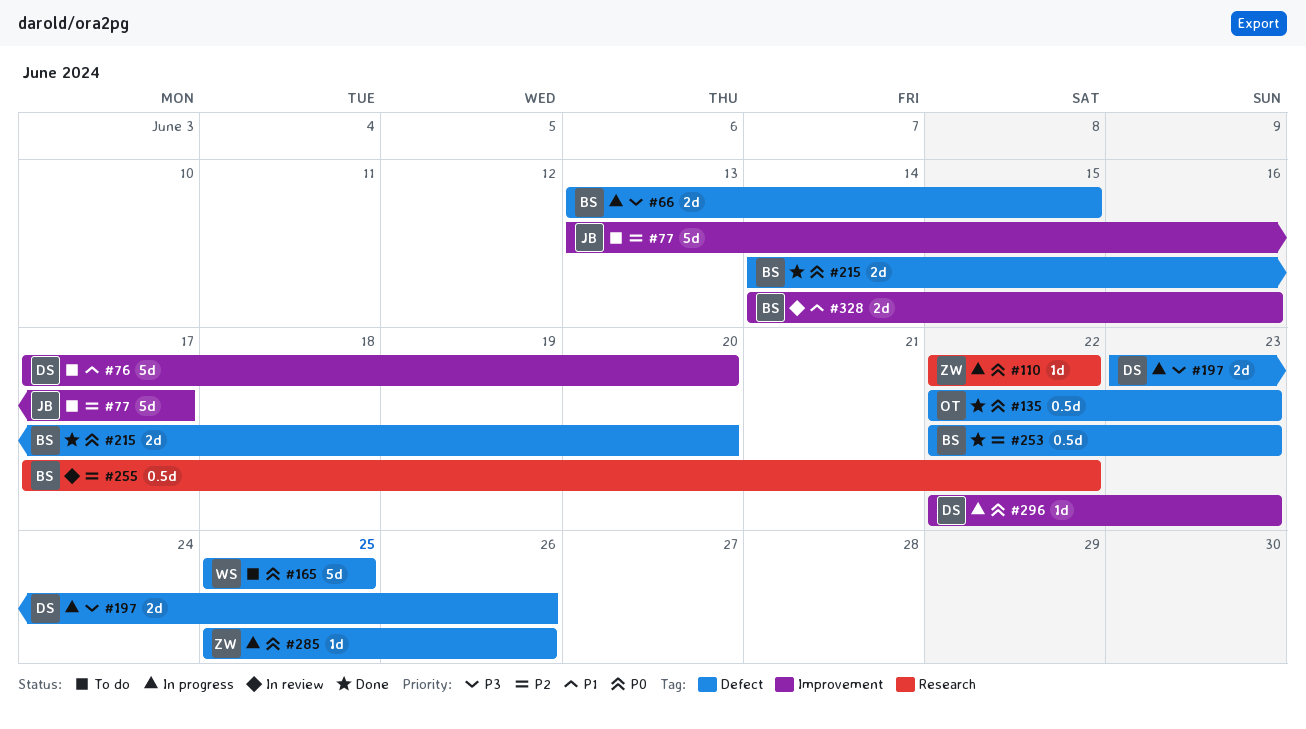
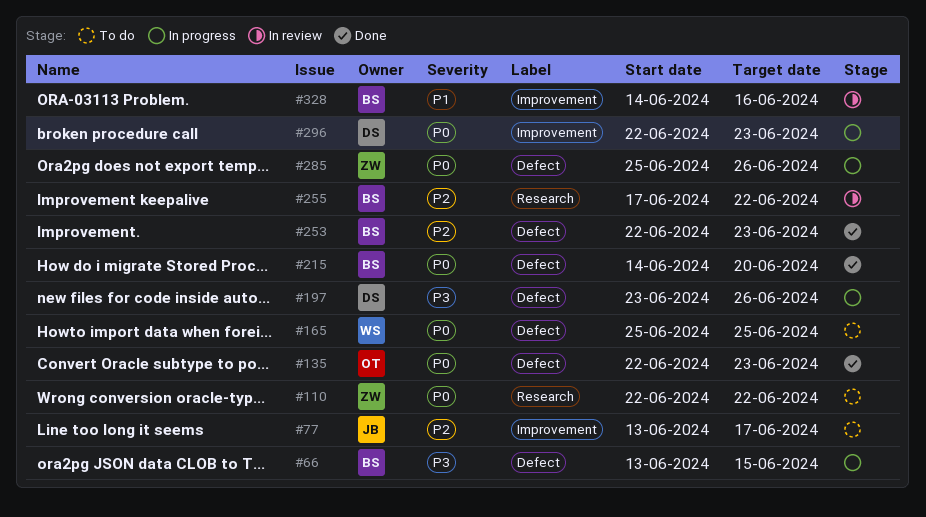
#76: present -> none
#110, status: In progress -> To do

